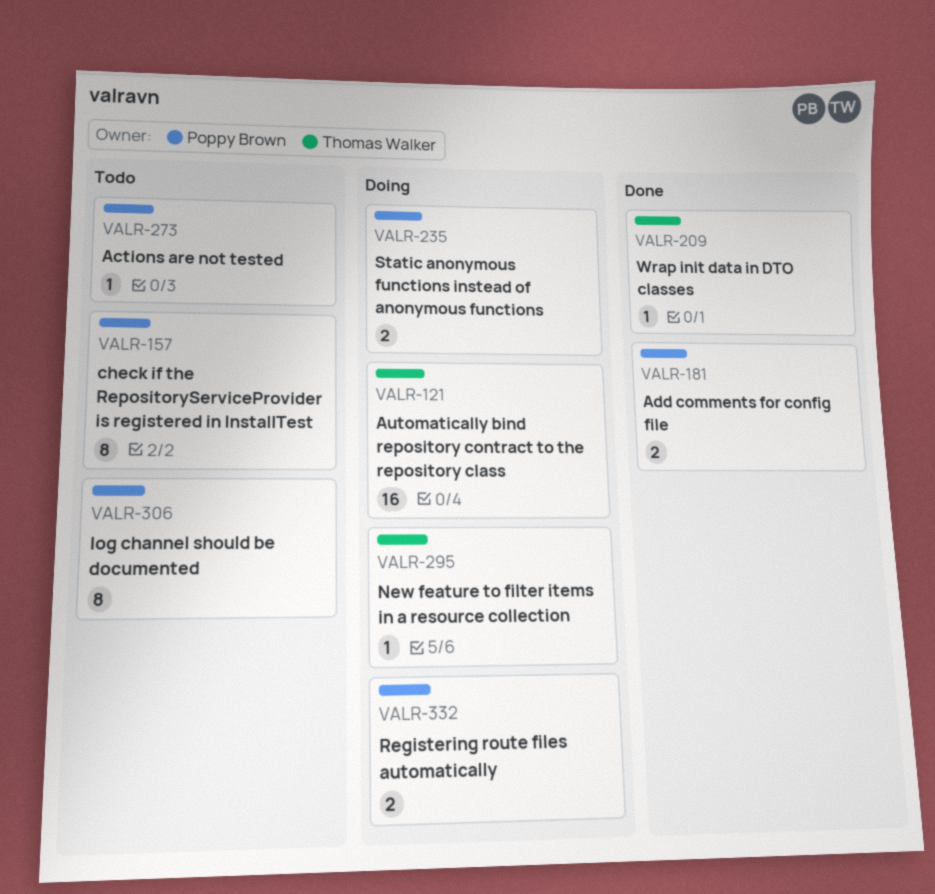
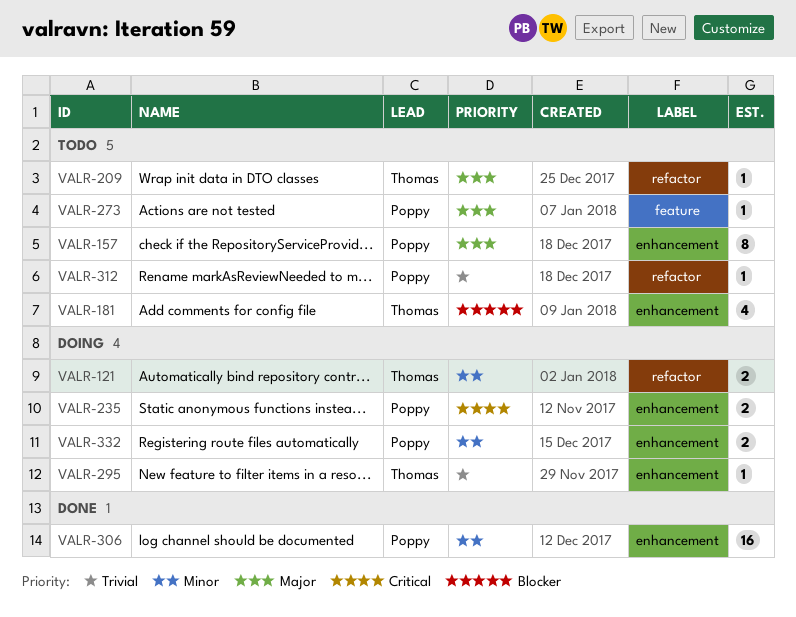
VALR-121, estimate: 16 -> 2
VALR-181, status: Done -> Todo
VALR-181, owner: Poppy Brown -> Thomas Walker
VALR-181, estimate: 2 -> 4
VALR-209, status: Done -> Todo
VALR-306, status: Todo -> Done
VALR-306, estimate: 8 -> 16
VALR-312: none -> present

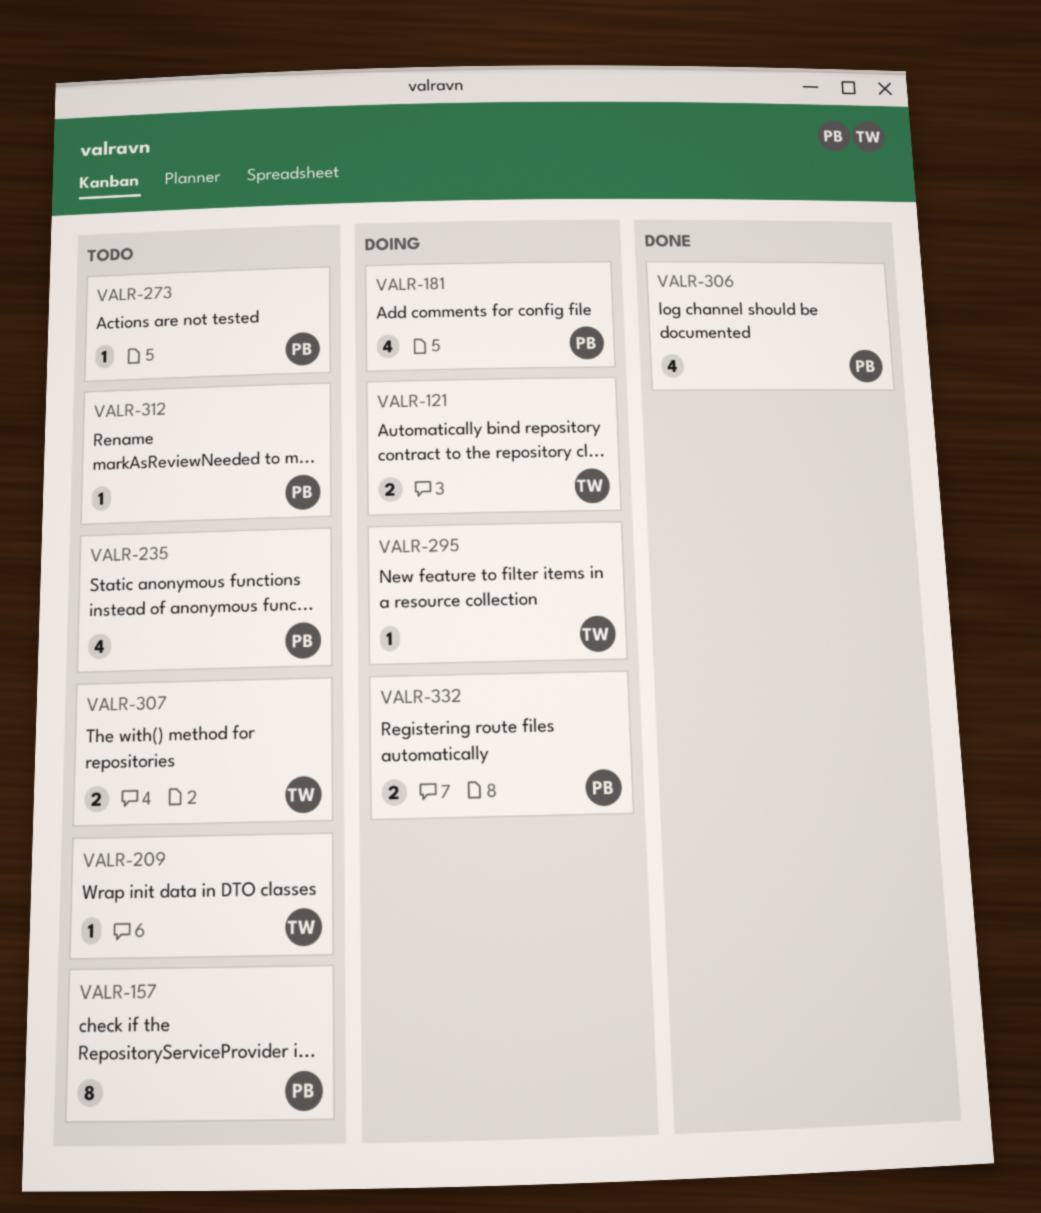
VALR-181, status: Todo -> Doing
VALR-181, owner: Thomas -> Poppy
VALR-235, status: Doing -> Todo
VALR-235, estimate: 2 -> 4
VALR-306, estimate: 16 -> 4
VALR-307: none -> present

